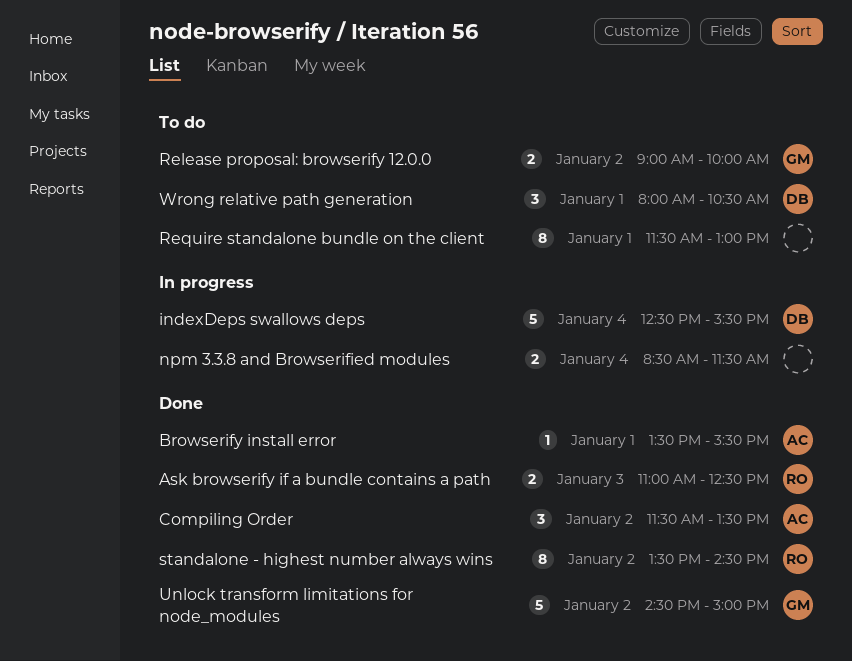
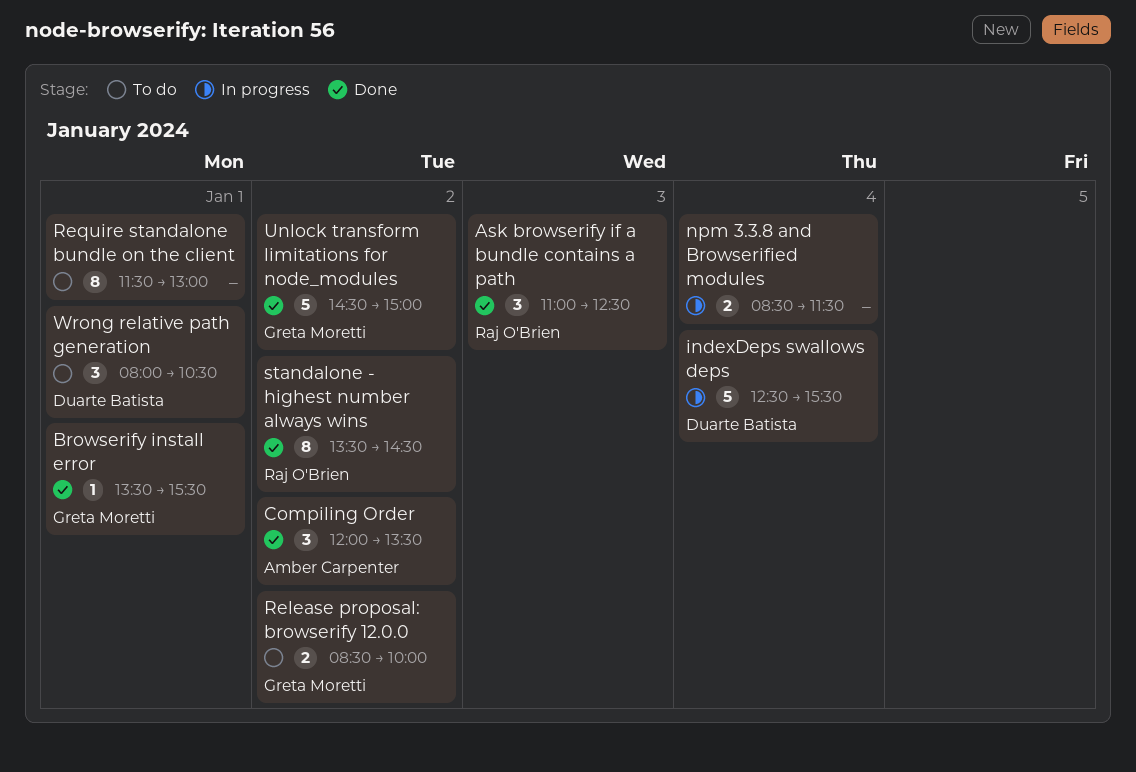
Ask browserify if a bundle contains a path, estimate: 2 -> 3
Browserify install error, owner: Amber Carpenter -> Greta Moretti
Compiling Order, begins: 11:30 -> 12:00
Release proposal: browserify 12.0.0, begins: 09:00 -> 08:30

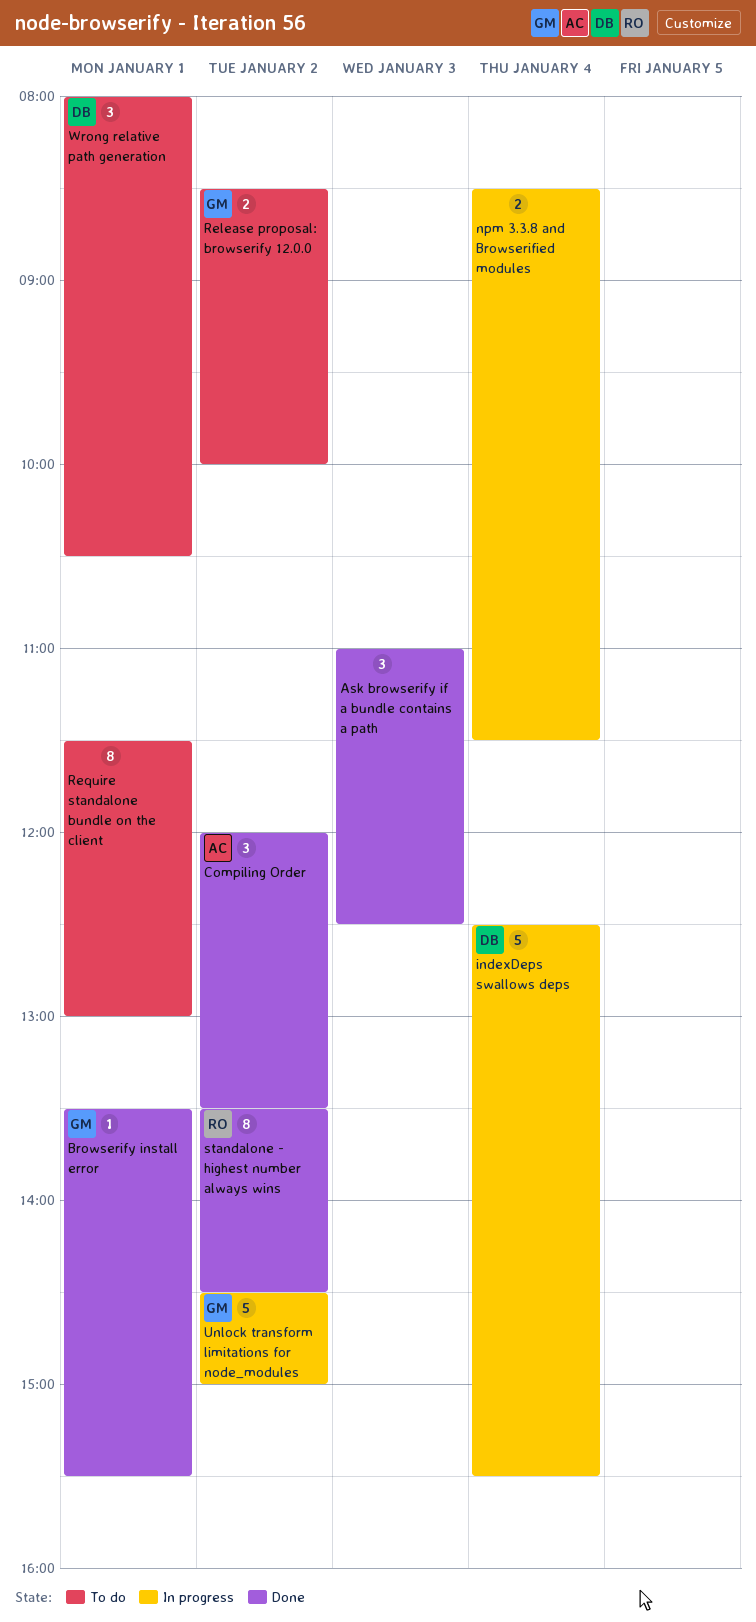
Ask browserify if a bundle contains a path, owner: Raj O'Brien -> none
Unlock transform limitations for node_modules, status: Done -> In progress

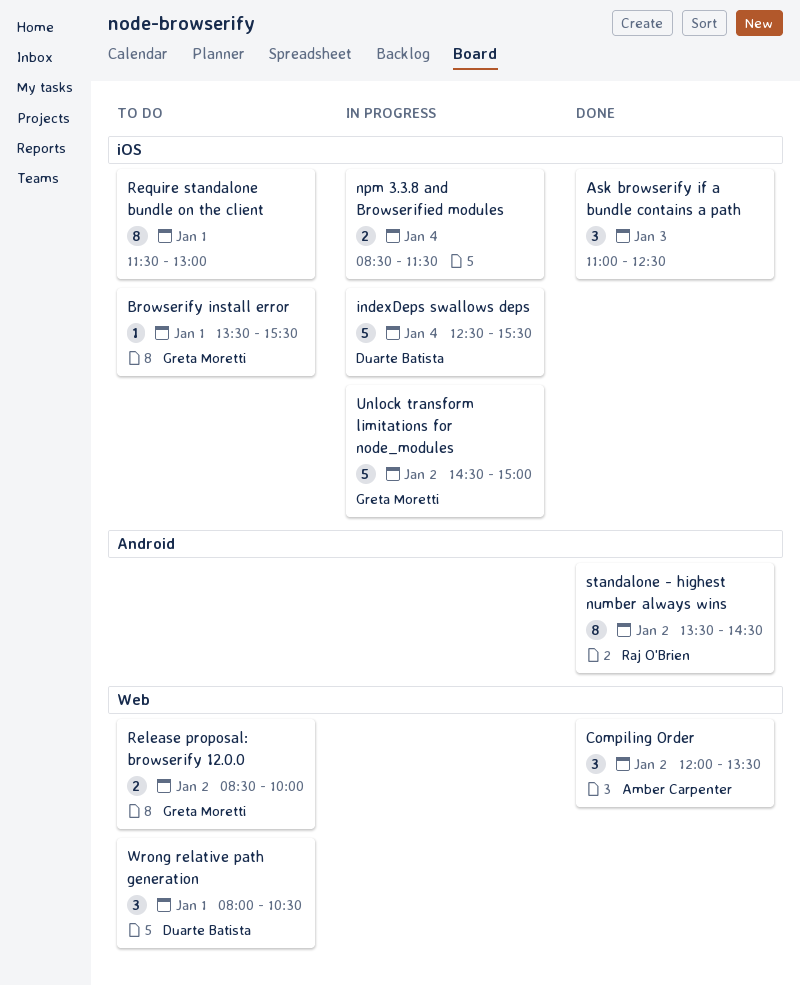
Browserify install error, status: Done -> To do

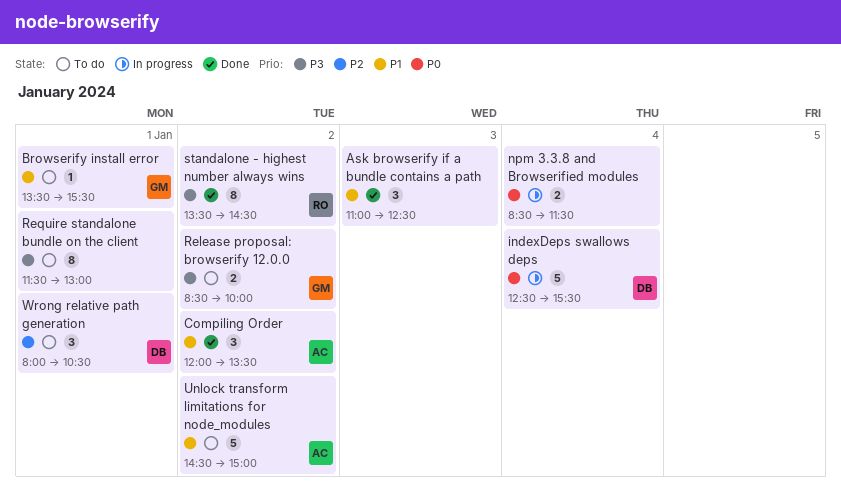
Unlock transform limitations for node_modules, status: In progress -> To do
Unlock transform limitations for node_modules, owner: Greta Moretti -> Amber Carpenter

